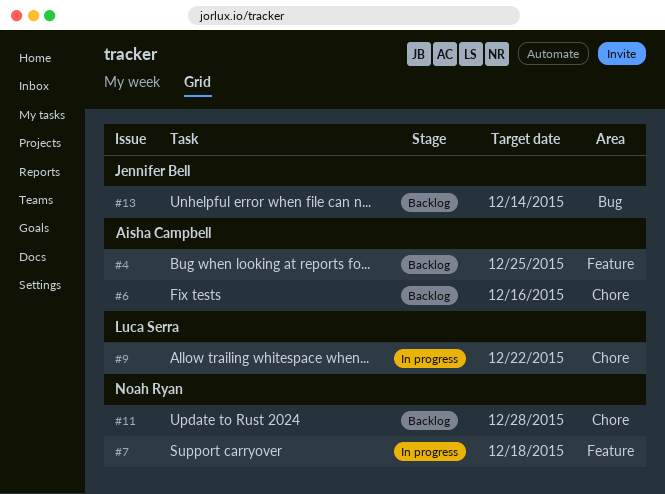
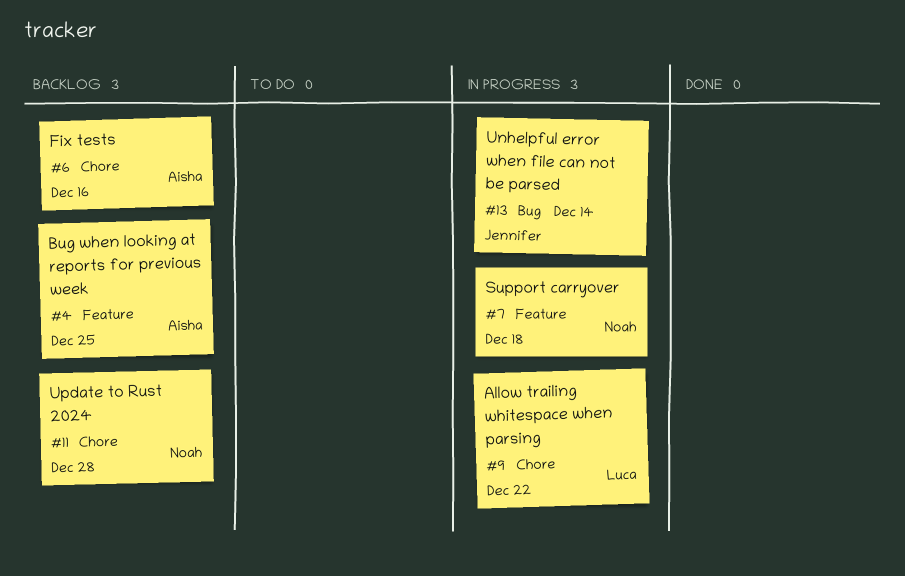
#13, status: Backlog -> In progress

